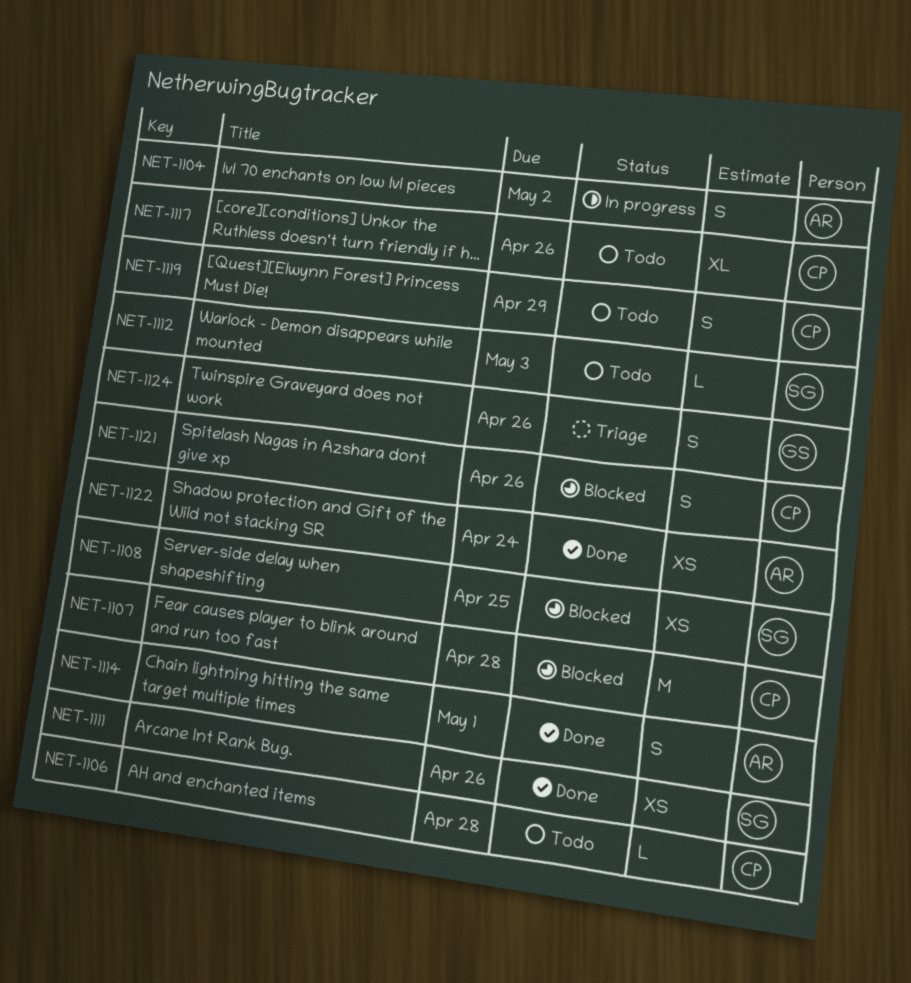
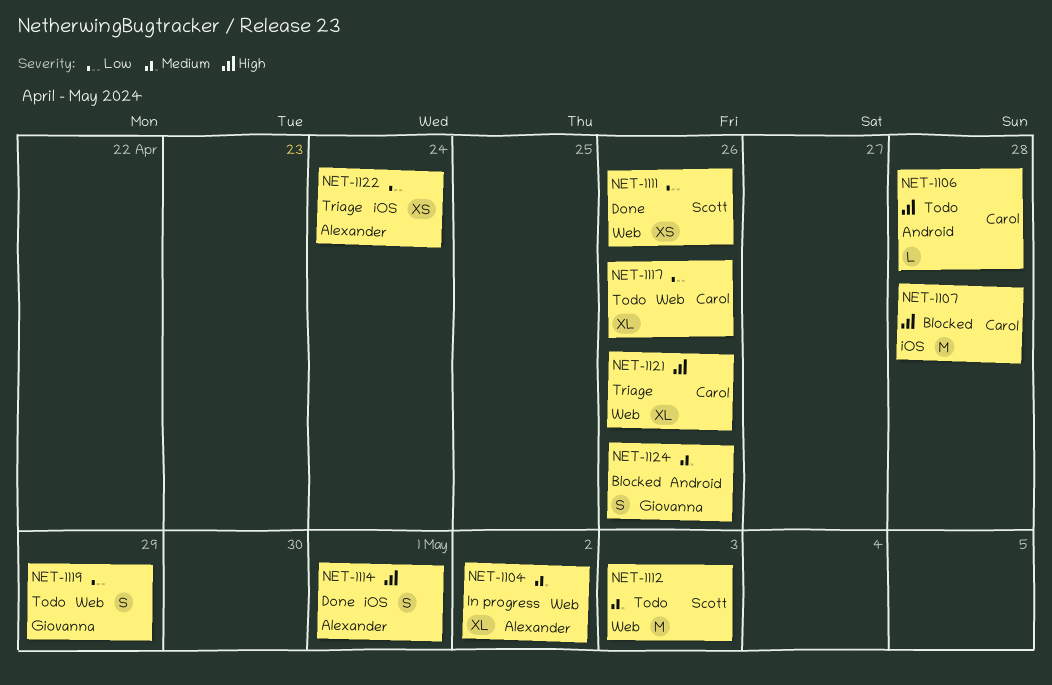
NET-1104, estimate: S -> XL
NET-1108: present -> none
NET-1112, estimate: L -> M
NET-1119, owner: Carol -> Giovanna
NET-1121, status: Blocked -> Triage
NET-1121, estimate: S -> XL
NET-1122, status: Done -> Triage
NET-1124, status: Triage -> Blocked

